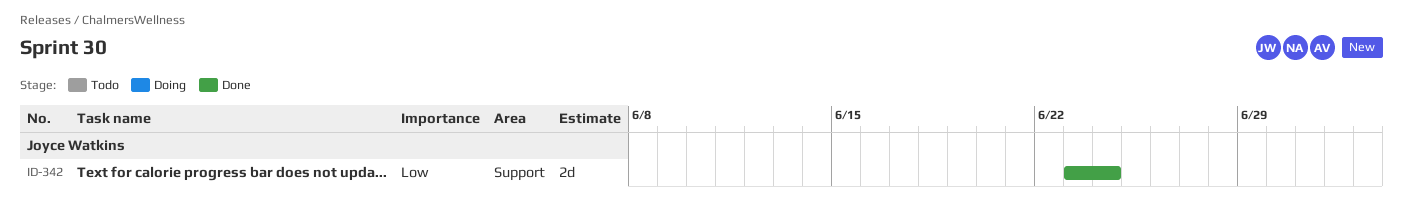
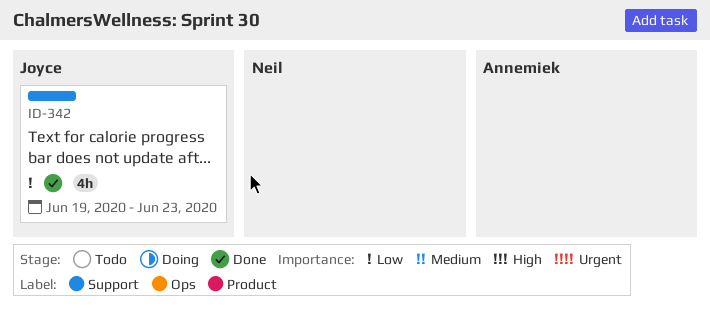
ID-342, estimate: 2d -> 4h
ID-342, start: Jun 23 -> Jun 19
ID-342, due: Jun 24 -> Jun 23

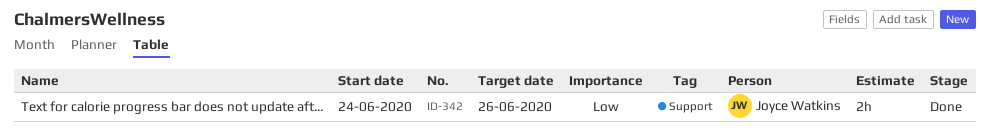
ID-342, estimate: 4h -> 2h
ID-342, start: Jun 19 -> Jun 24
ID-342, due: Jun 23 -> Jun 26

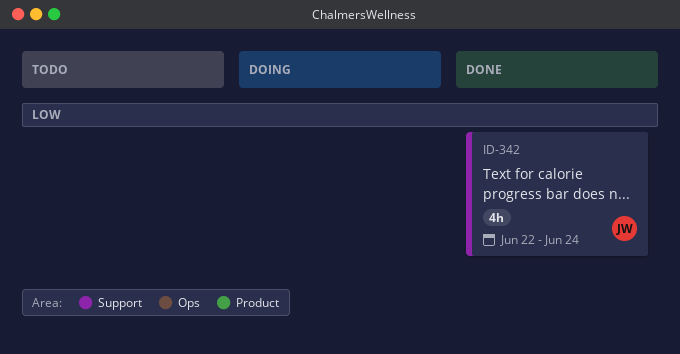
ID-342, estimate: 2h -> 4h
ID-342, start: Jun 24 -> Jun 22
ID-342, due: Jun 26 -> Jun 24

